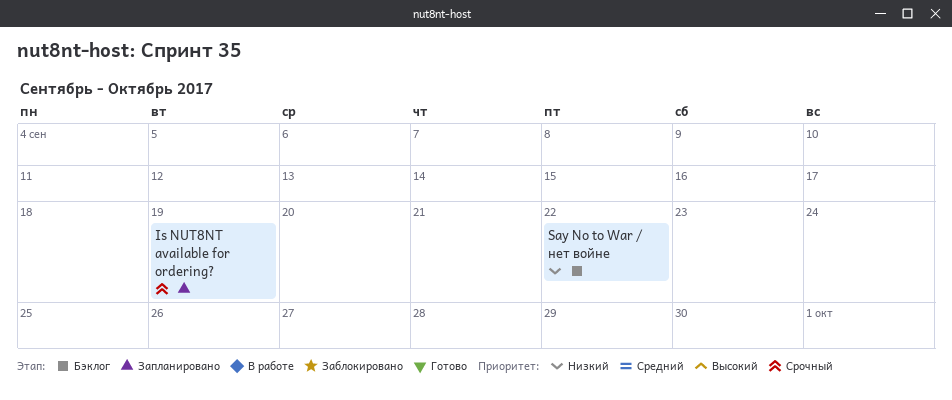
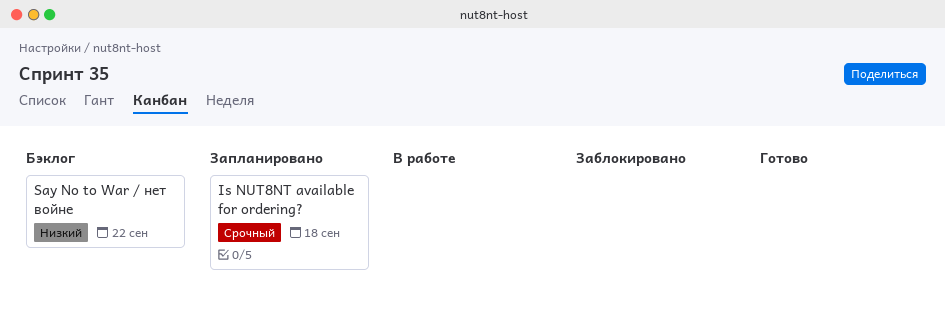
Is NUT8NT available for ordering?, due: Sep 19 -> Sep 18

